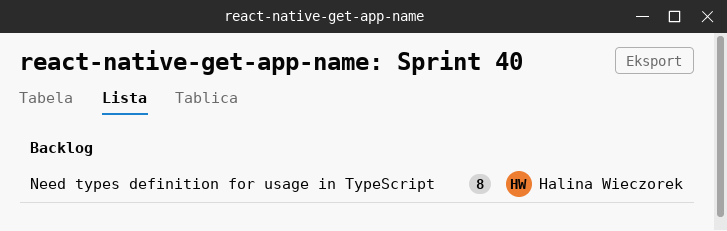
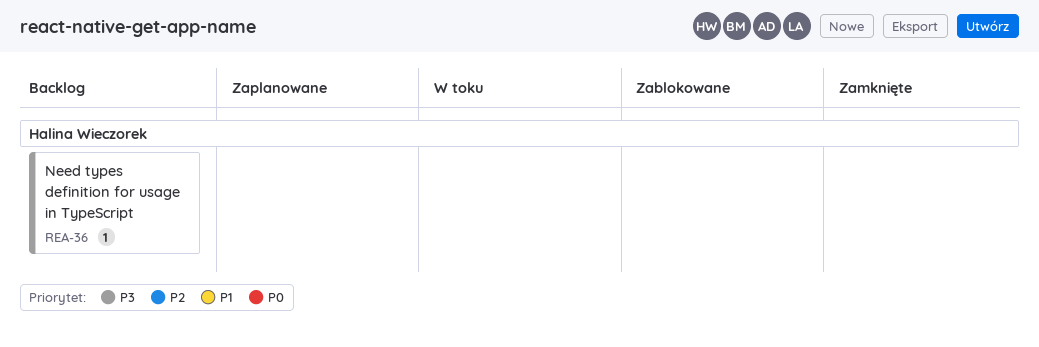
Need types definition for usage in TypeScript, estimate: 8 -> 1

